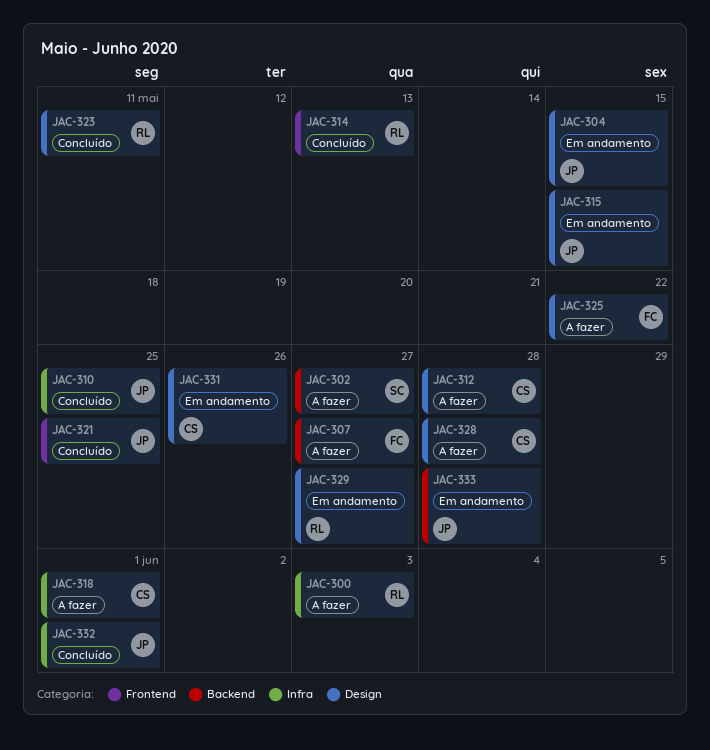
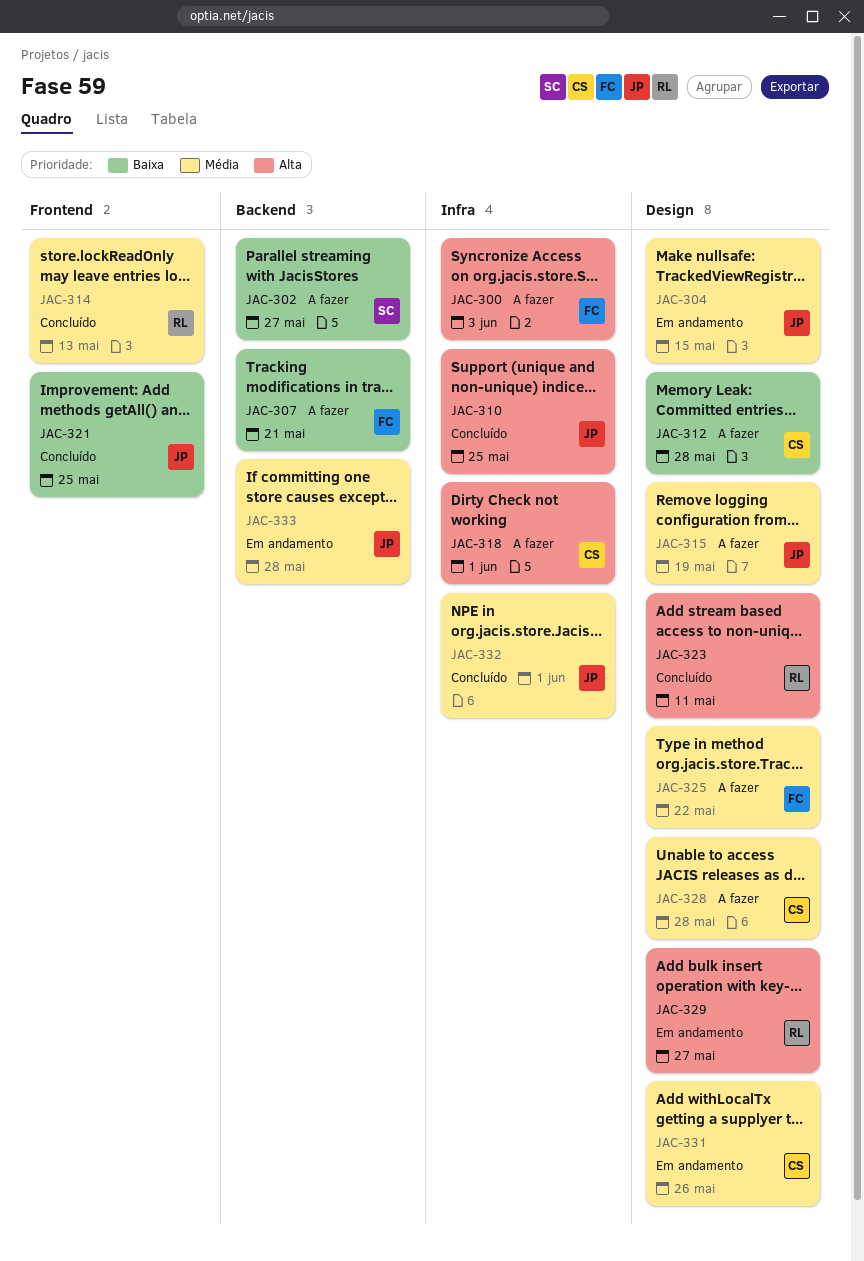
JAC-300, owner: RL -> FC
JAC-307, due: May 27 -> May 21
JAC-315, status: Em andamento -> A fazer
JAC-315, due: May 15 -> May 19

